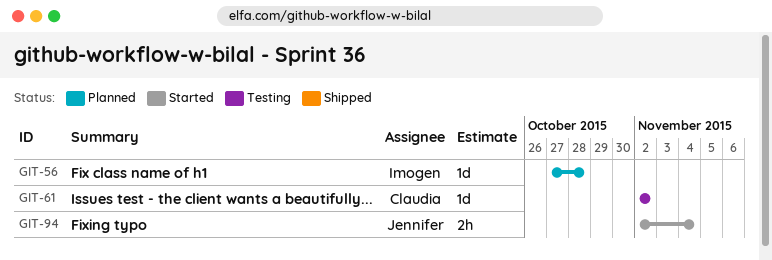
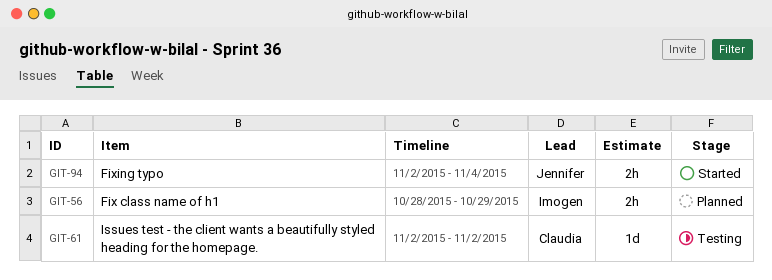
GIT-56, estimate: 1d -> 2h
GIT-56, start: Oct 27 -> Oct 28
GIT-56, due: Oct 28 -> Oct 29

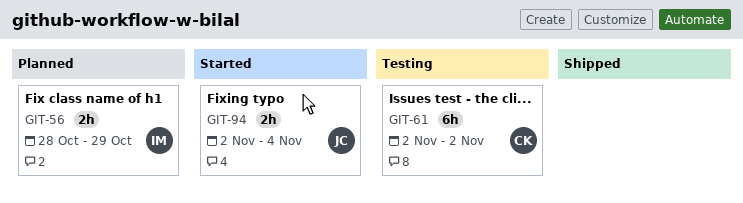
GIT-61, estimate: 1d -> 6h

